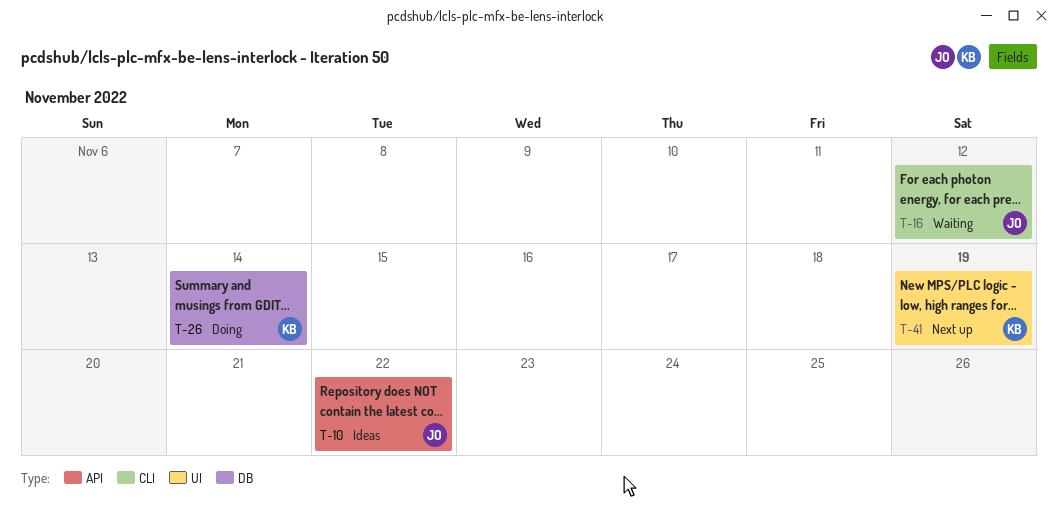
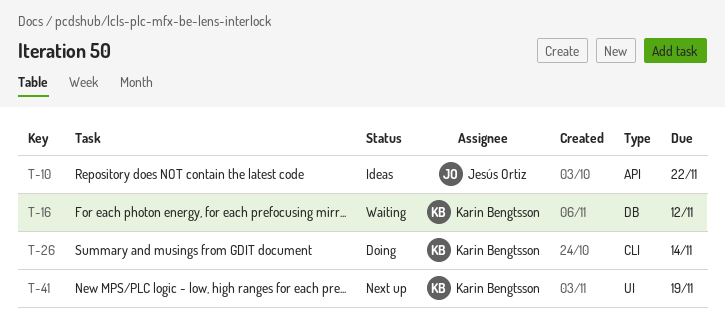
T-16, owner: Jesús Ortiz -> Karin Bengtsson
T-16, label: CLI -> DB
T-26, label: DB -> CLI

